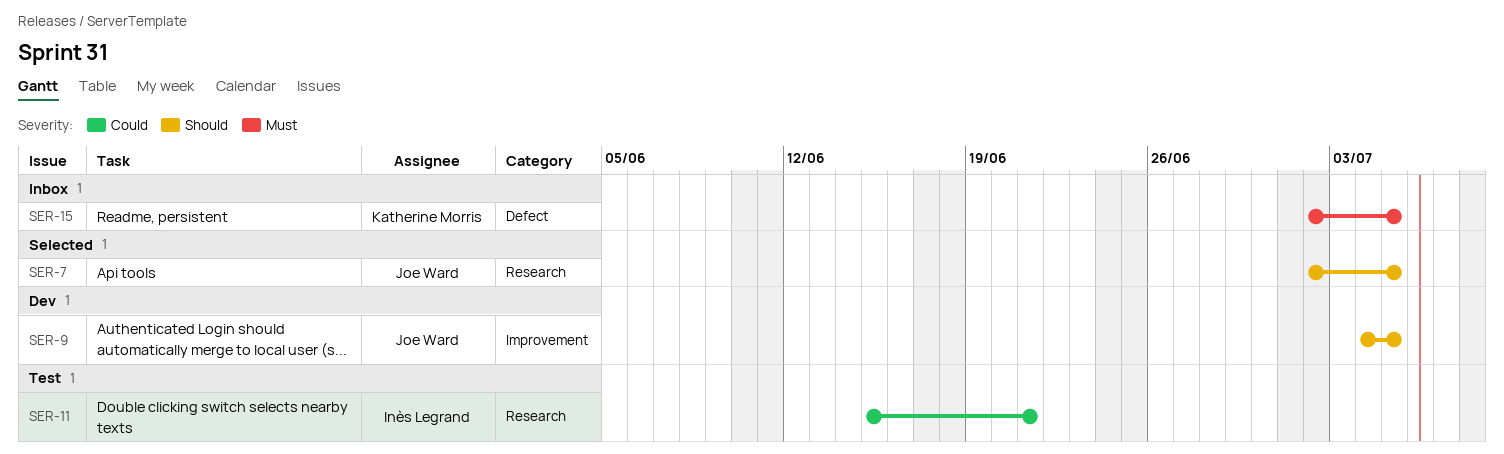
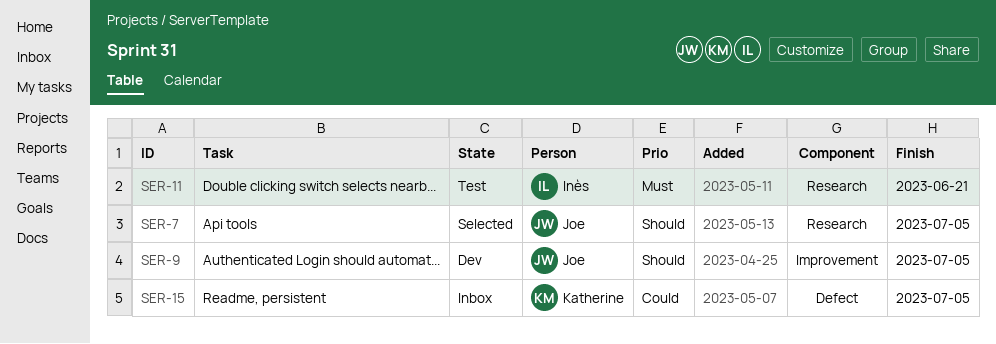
SER-11, priority: Could -> Must
SER-15, priority: Must -> Could

